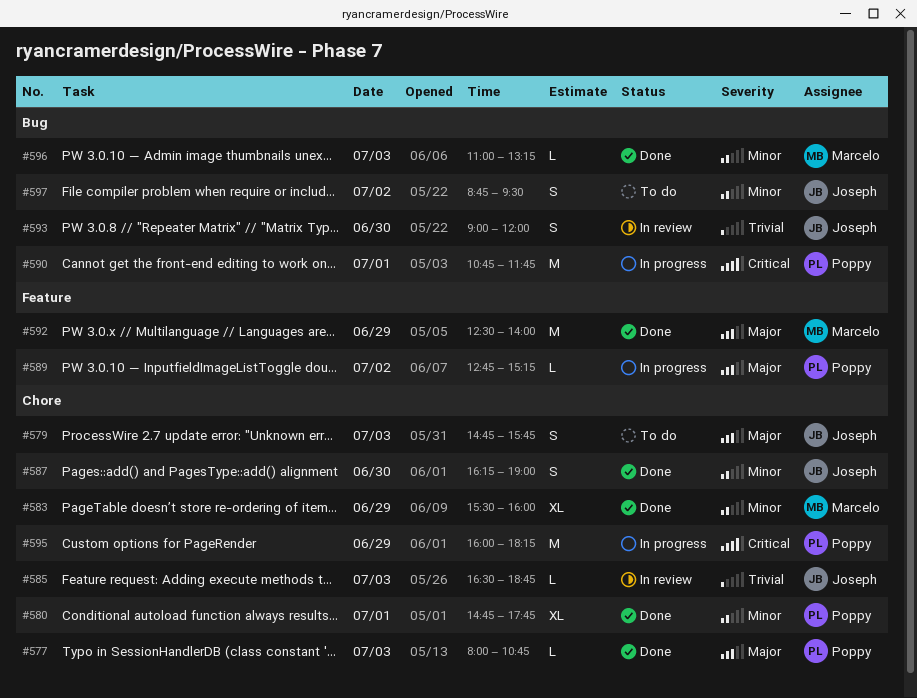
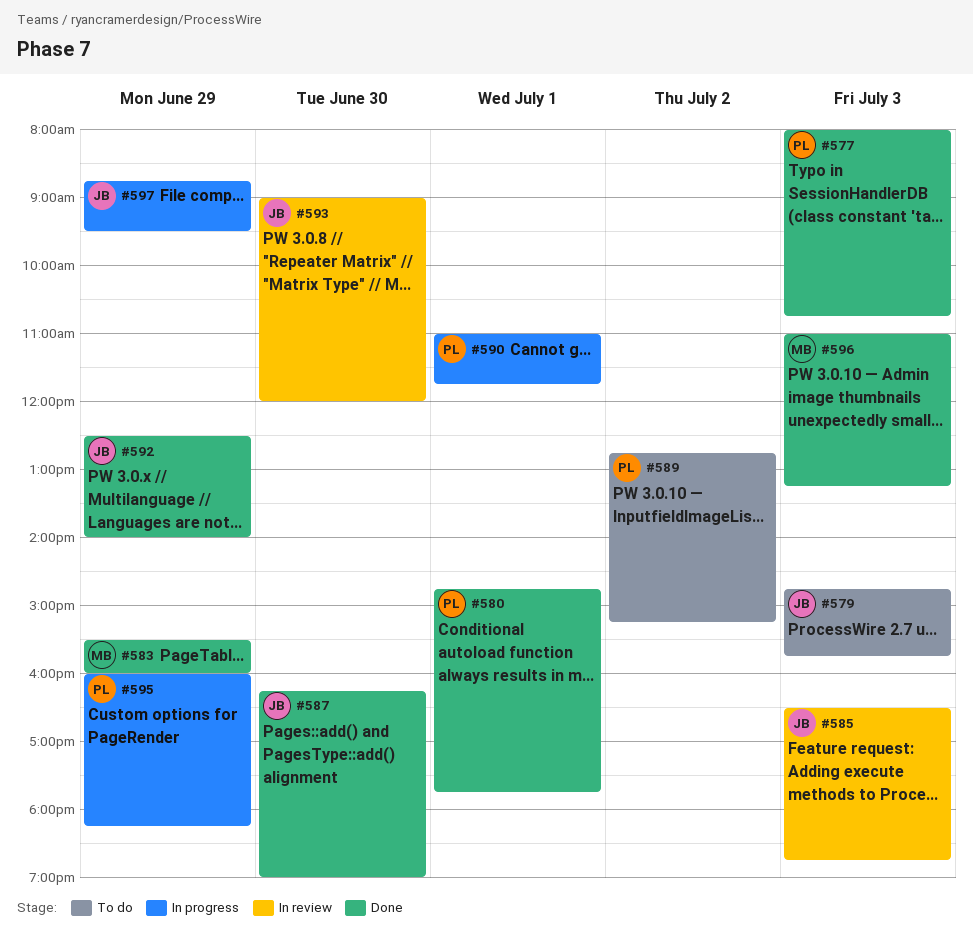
#589, status: In progress -> To do
#590, begins: 10:45 -> 11:00
#592, owner: Marcelo -> Joseph
#597, status: To do -> In progress
#597, day: Jul 2 -> Jun 29

